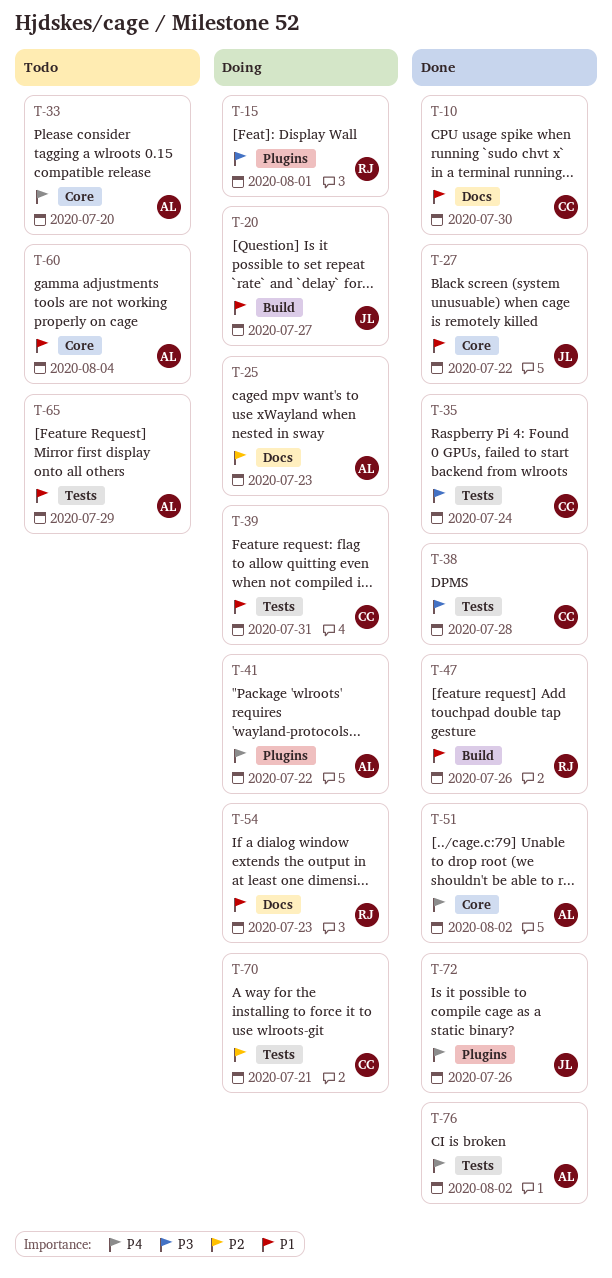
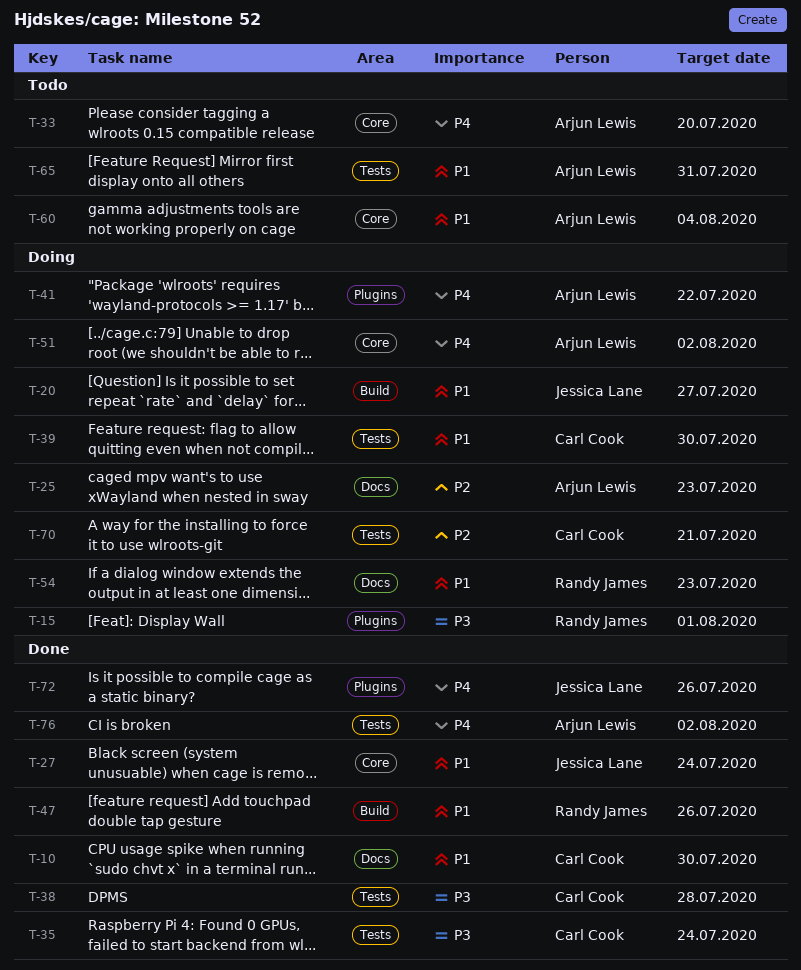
T-27, due: Jul 22 -> Jul 24
T-39, due: Jul 31 -> Jul 30
T-51, status: Done -> Doing
T-65, due: Jul 29 -> Jul 31

